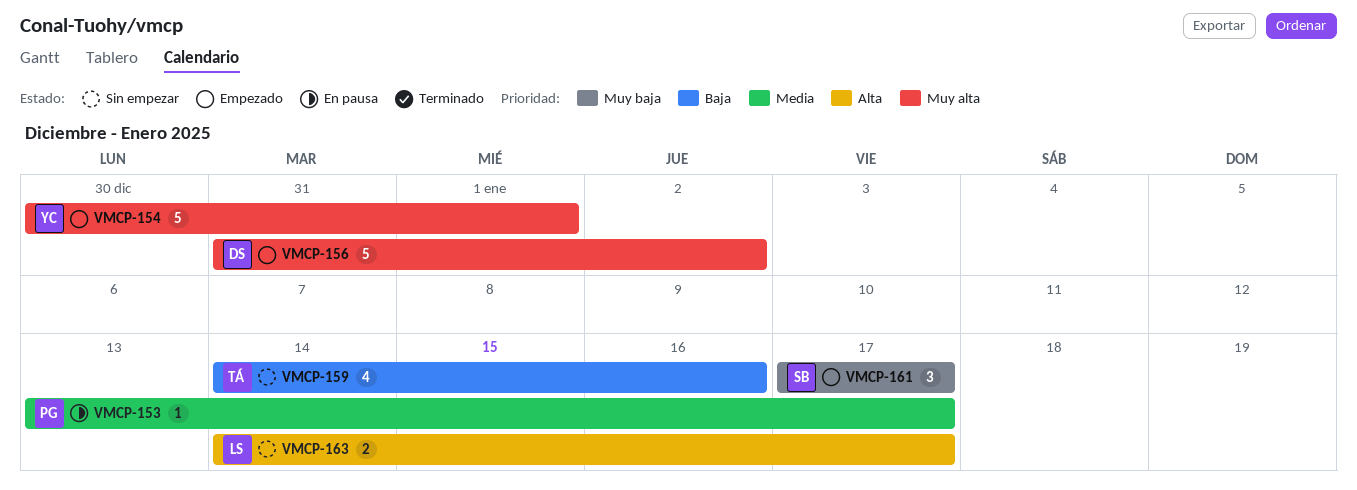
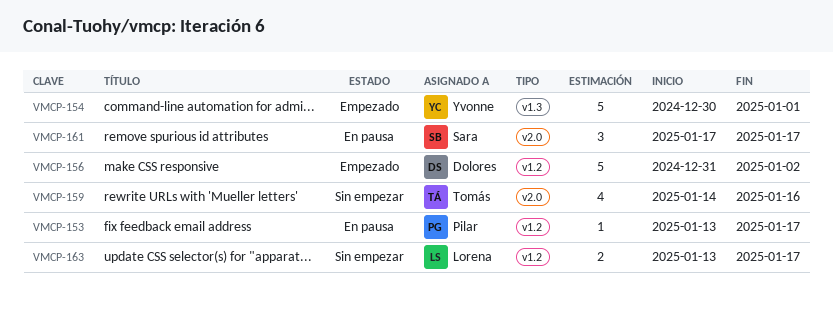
VMCP-161, status: Empezado -> En pausa
VMCP-163, start: Jan 14 -> Jan 13

